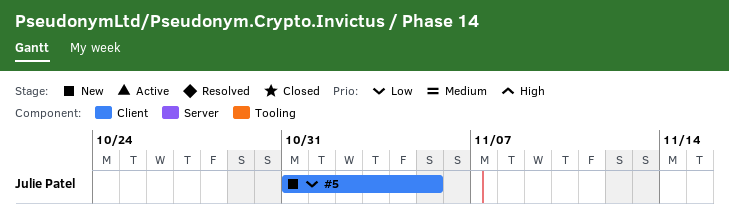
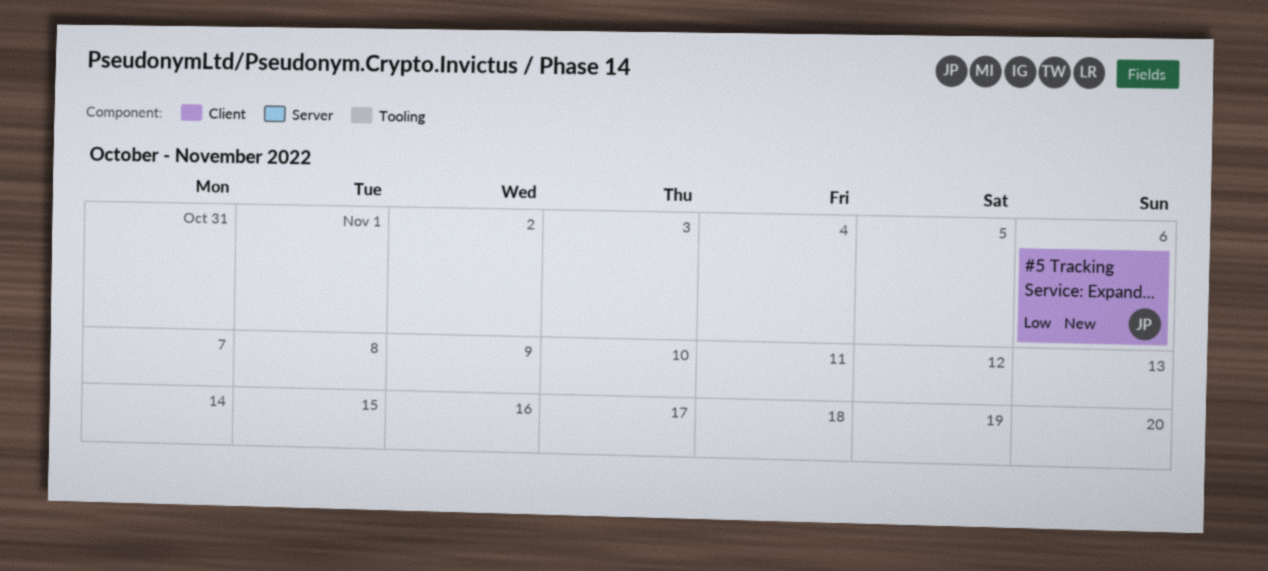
#5, due: Nov 5 -> Nov 6

